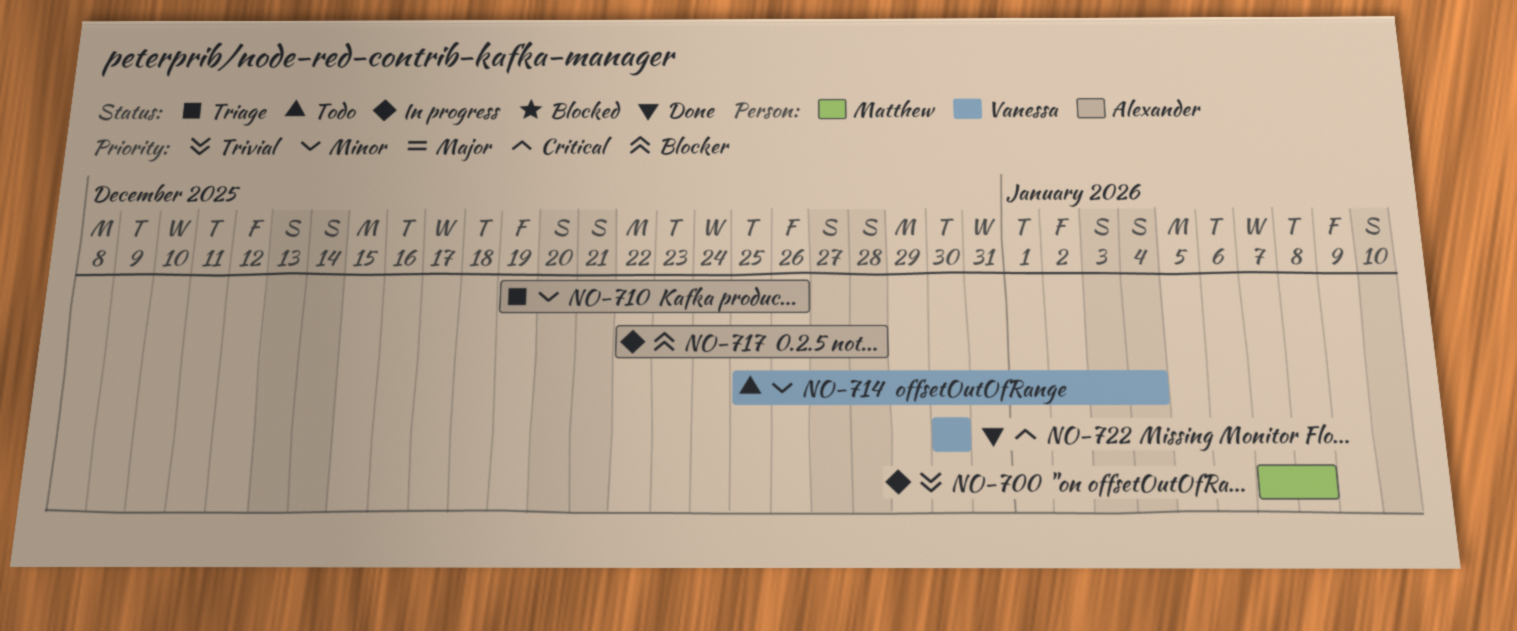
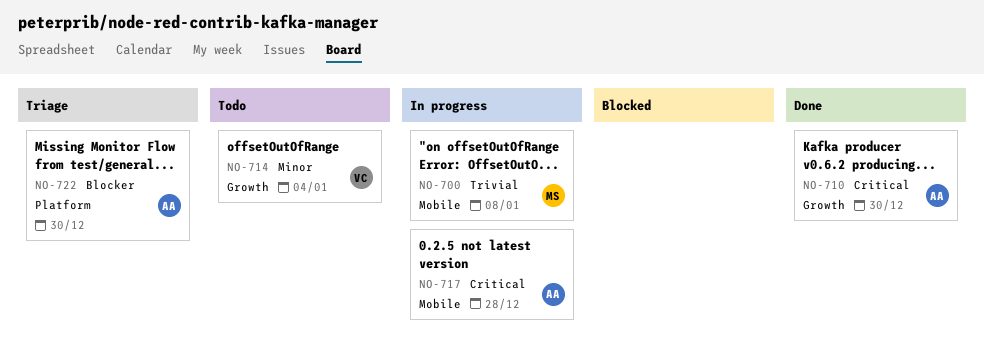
NO-710, status: Triage -> Done
NO-710, priority: Minor -> Critical
NO-710, due: Dec 26 -> Dec 30
NO-717, priority: Blocker -> Critical
NO-722, status: Done -> Triage
NO-722, owner: Vanessa -> Alexander
NO-722, priority: Critical -> Blocker

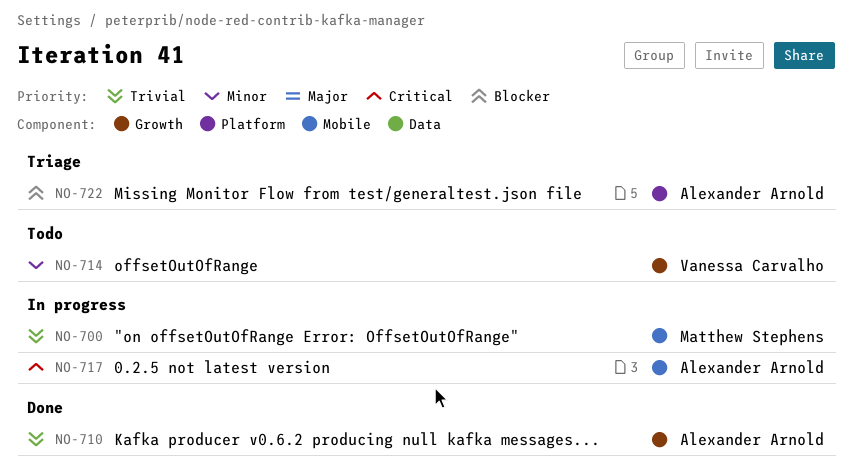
NO-710, priority: Critical -> Trivial

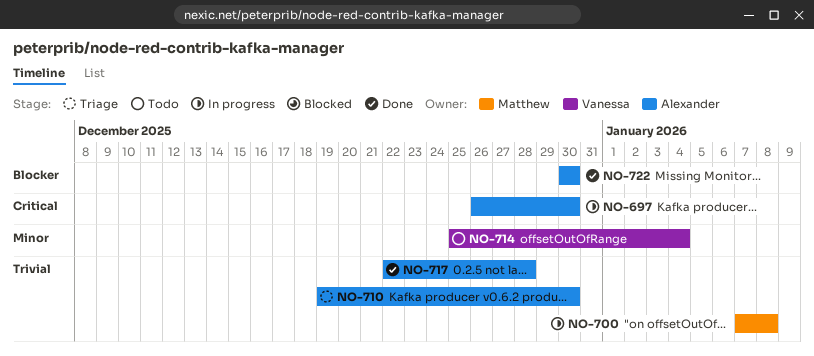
NO-697: none -> present
NO-710, status: Done -> Triage
NO-717, status: In progress -> Done
NO-717, priority: Critical -> Trivial
NO-722, status: Triage -> Done

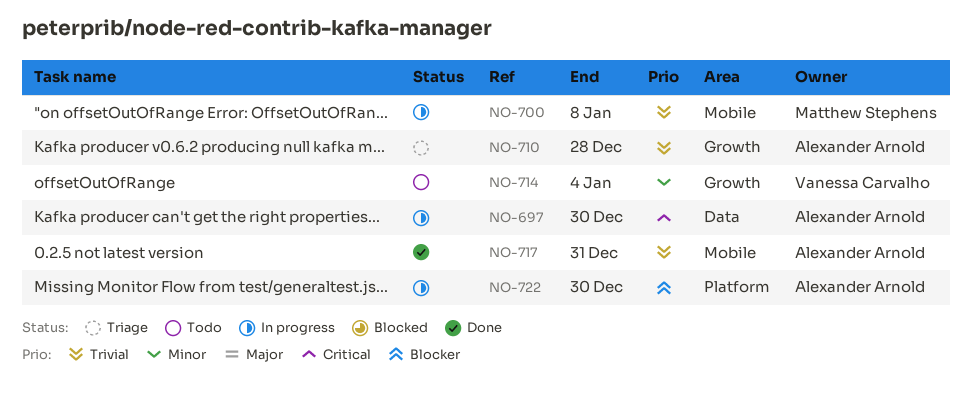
NO-710, due: Dec 30 -> Dec 28
NO-717, due: Dec 28 -> Dec 31
NO-722, status: Done -> In progress

